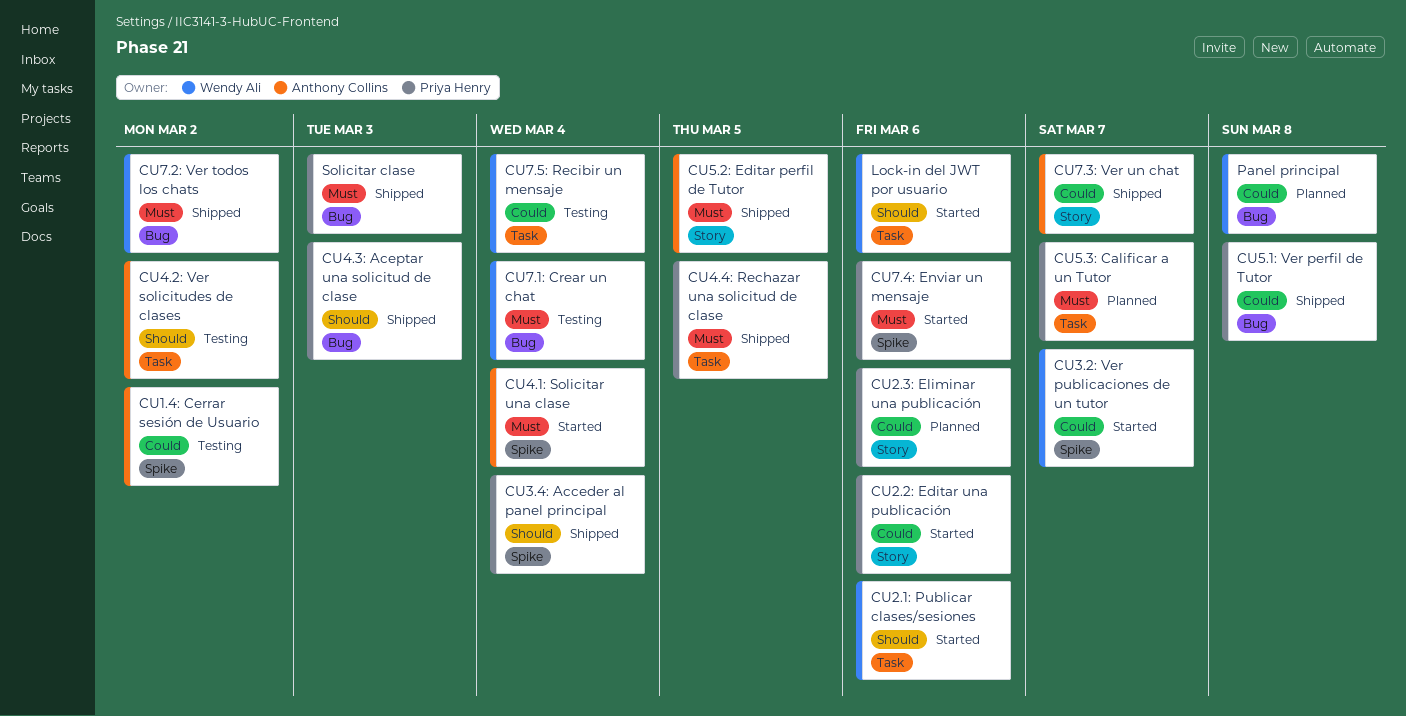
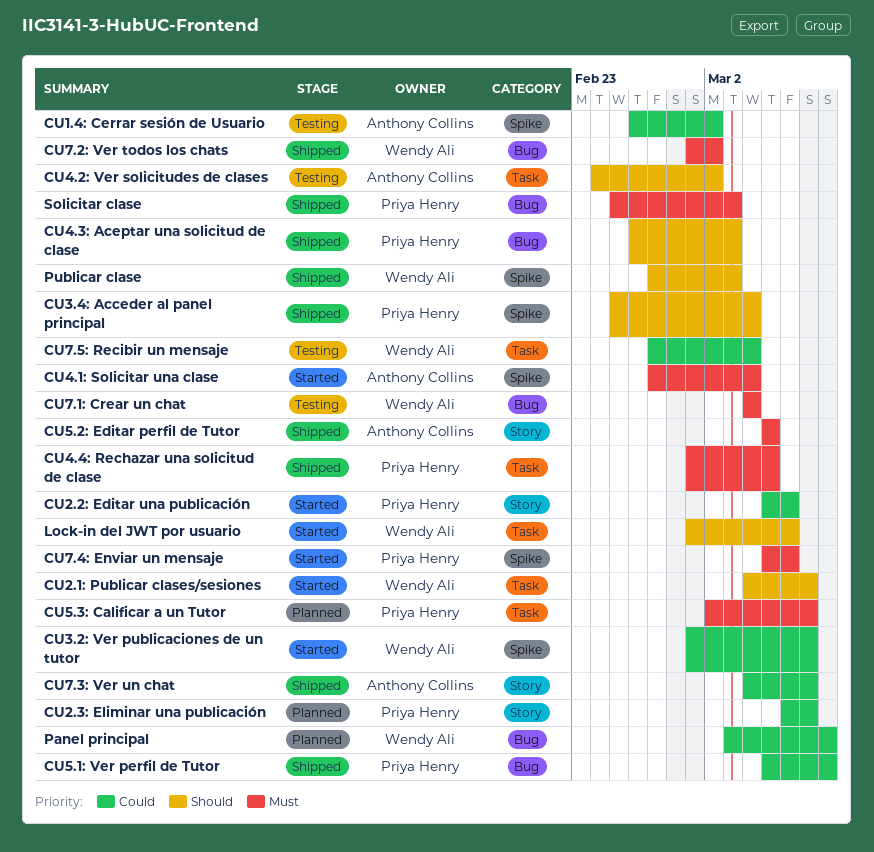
CU2.1: Publicar clases/sesiones, due: Mar 6 -> Mar 7
CU2.3: Eliminar una publicación, due: Mar 6 -> Mar 7
Publicar clase: none -> present

